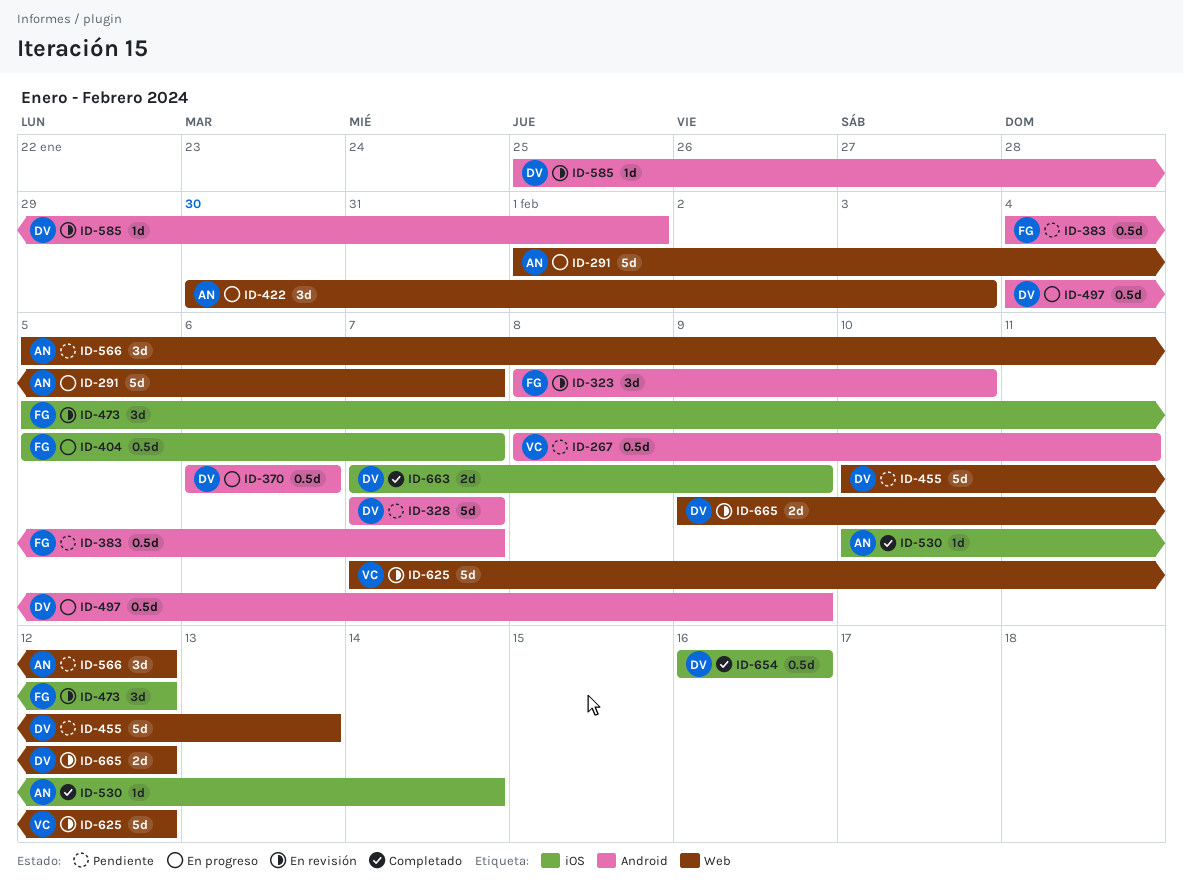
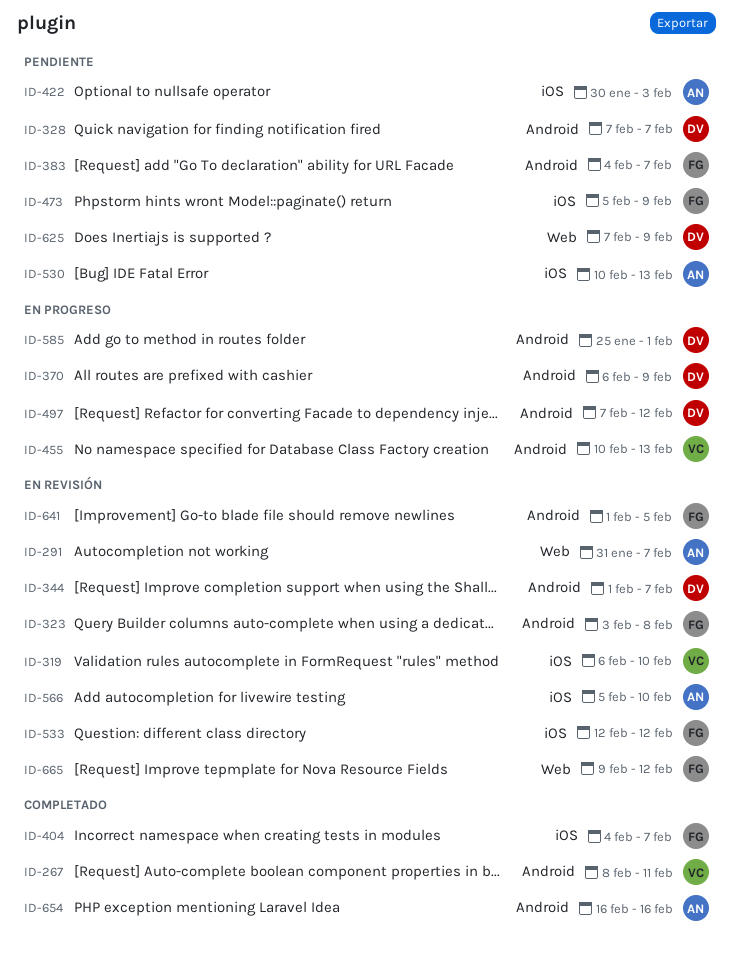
ID-267, status: Pendiente -> Completado
ID-291, status: En progreso -> En revisión
ID-291, start: Feb 1 -> Jan 31
ID-319: none -> present
ID-323, start: Feb 8 -> Feb 3
ID-323, due: Feb 10 -> Feb 8
ID-344: none -> present
ID-370, due: Feb 6 -> Feb 9
ID-404, status: En progreso -> Completado
ID-404, start: Feb 5 -> Feb 4
ID-422, status: En progreso -> Pendiente
ID-422, label: Web -> iOS
ID-455, status: Pendiente -> En progreso
ID-455, owner: DV -> VC
ID-455, label: Web -> Android
ID-473, status: En revisión -> Pendiente
ID-473, due: Feb 12 -> Feb 9
ID-497, start: Feb 4 -> Feb 7
ID-497, due: Feb 9 -> Feb 12
ID-530, status: Completado -> Pendiente
ID-530, due: Feb 14 -> Feb 13
ID-533: none -> present
ID-566, status: Pendiente -> En revisión
ID-566, label: Web -> iOS
ID-566, due: Feb 12 -> Feb 10
ID-585, status: En revisión -> En progreso
ID-625, status: En revisión -> Pendiente
ID-625, owner: VC -> DV
ID-625, due: Feb 12 -> Feb 9
ID-641: none -> present
ID-654, owner: DV -> AN
ID-654, label: iOS -> Android
ID-663: present -> none
ID-665, owner: DV -> FG

